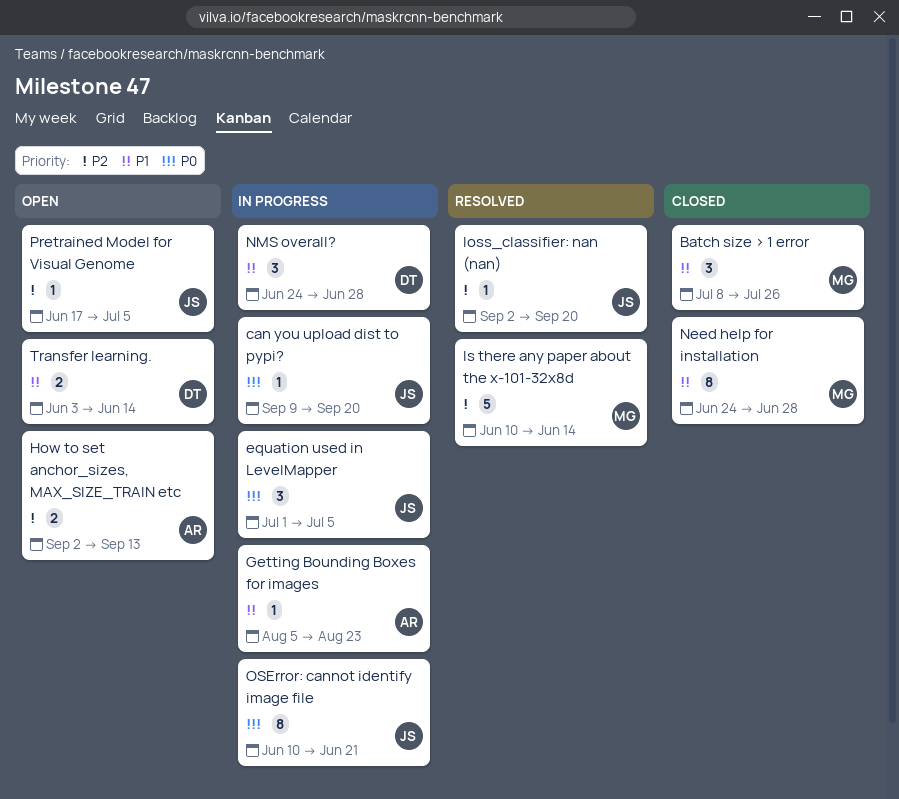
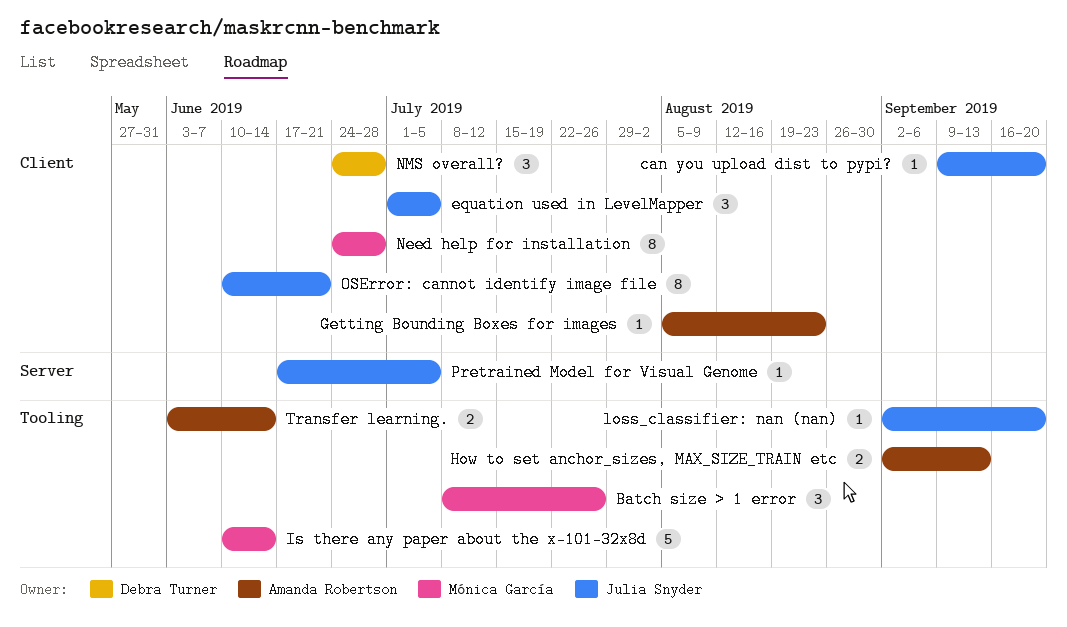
Transfer learning., owner: Debra Turner -> Amanda Robertson

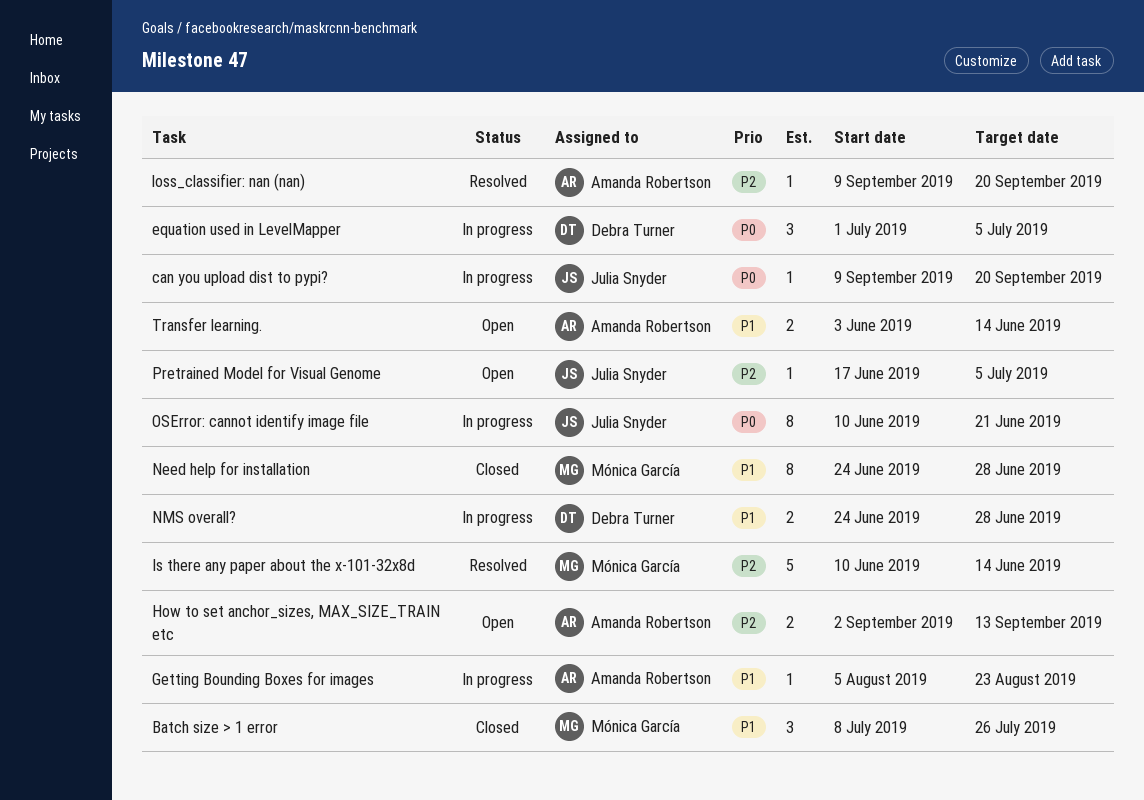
equation used in LevelMapper, owner: Julia Snyder -> Debra Turner
loss_classifier: nan (nan), owner: Julia Snyder -> Amanda Robertson
loss_classifier: nan (nan), start: Sep 2 -> Sep 9
NMS overall?, estimate: 3 -> 2

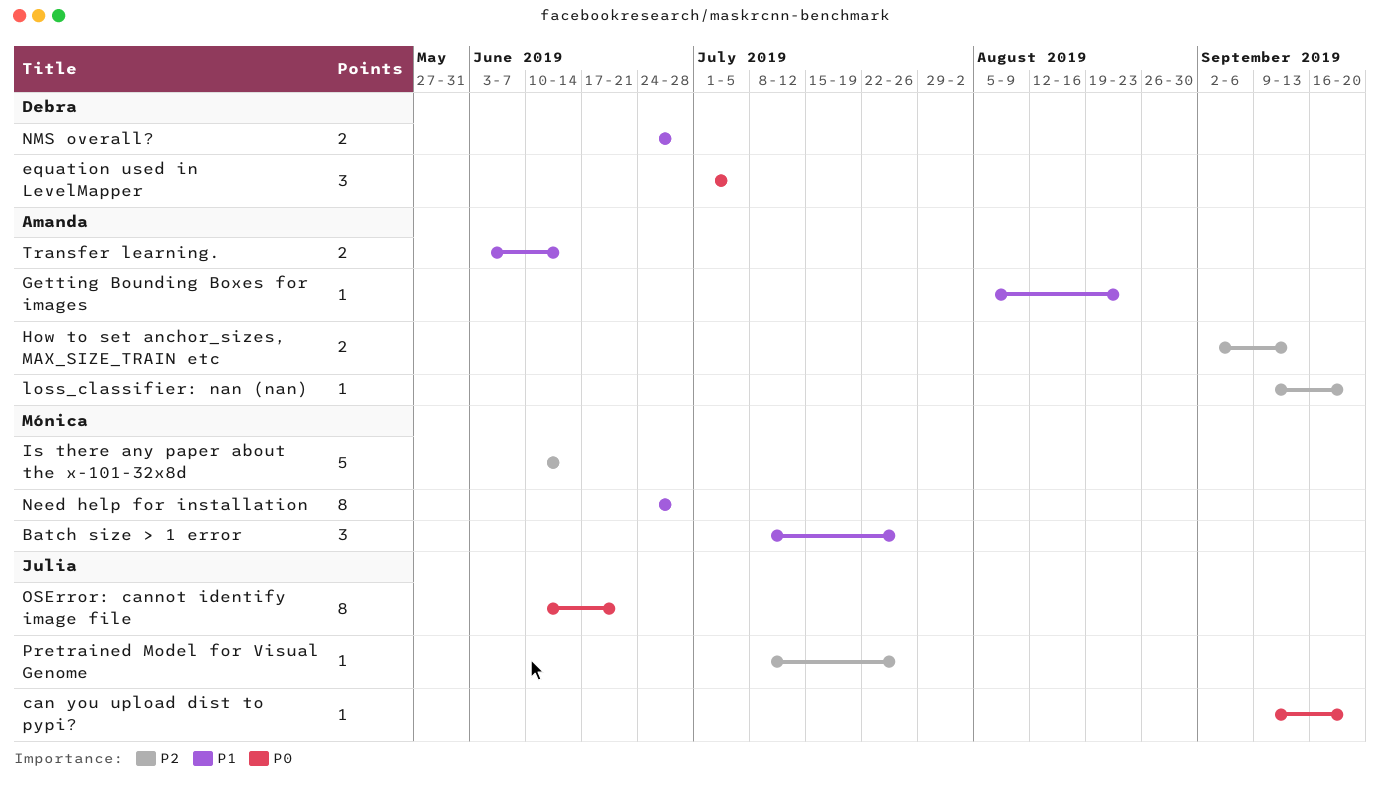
Pretrained Model for Visual Genome, start: Jun 17 -> Jul 8
Pretrained Model for Visual Genome, due: Jul 5 -> Jul 26

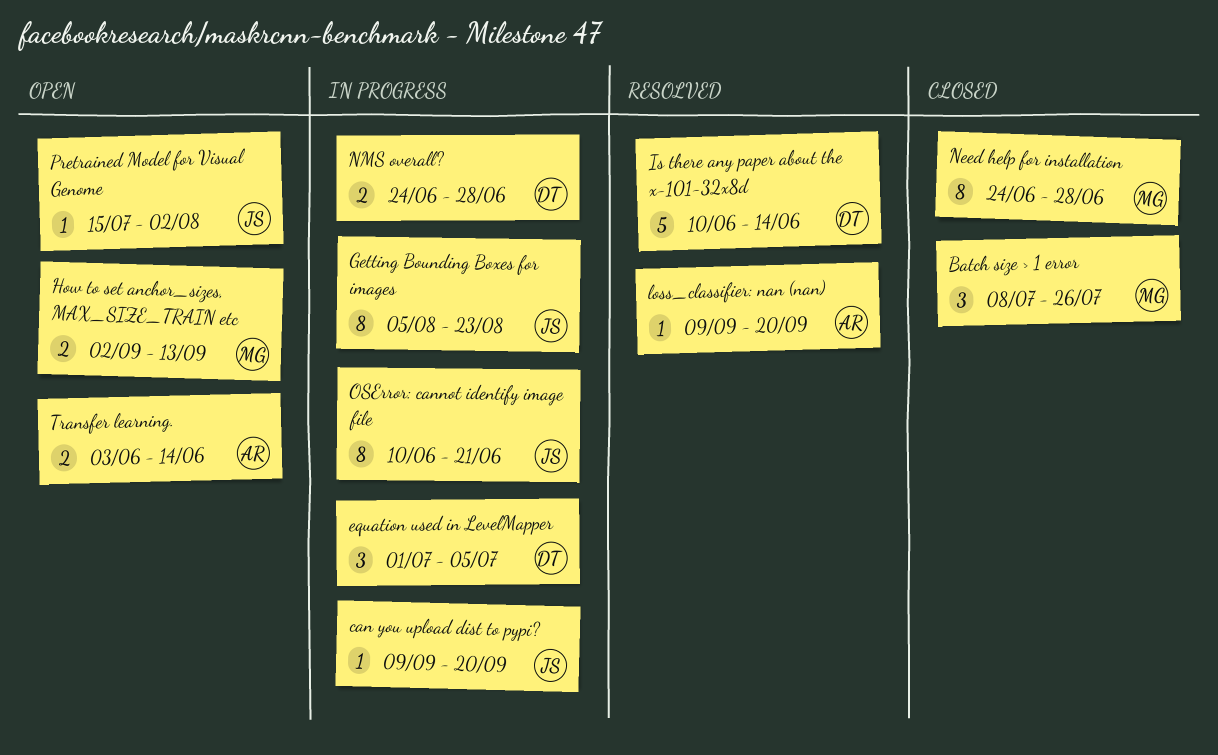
Getting Bounding Boxes for images, owner: Amanda -> Julia
Getting Bounding Boxes for images, estimate: 1 -> 8
How to set anchor_sizes, MAX_SIZE_TRAIN etc, owner: Amanda -> Mónica
Is there any paper about the x-101-32x8d, owner: Mónica -> Debra
Pretrained Model for Visual Genome, start: Jul 8 -> Jul 15
Pretrained Model for Visual Genome, due: Jul 26 -> Aug 2

